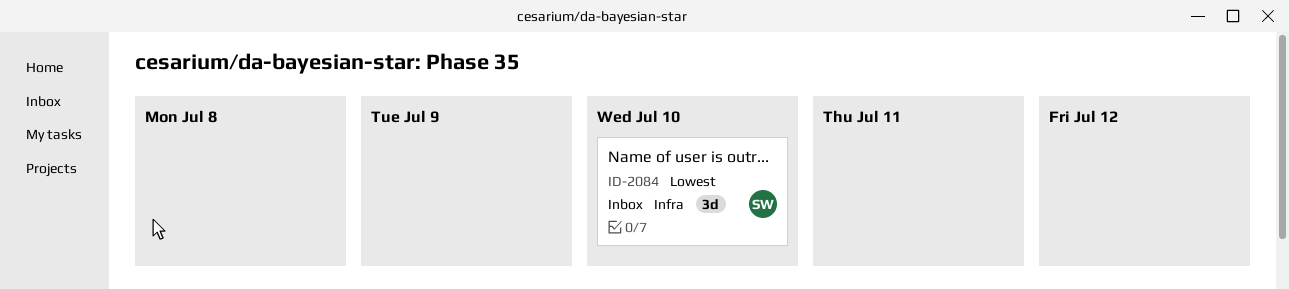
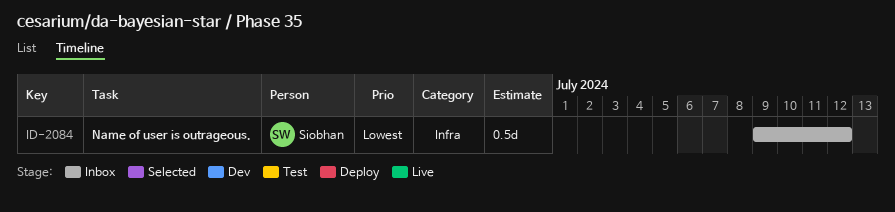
ID-2084, estimate: 3d -> 0.5d
ID-2084, due: Jul 10 -> Jul 12

